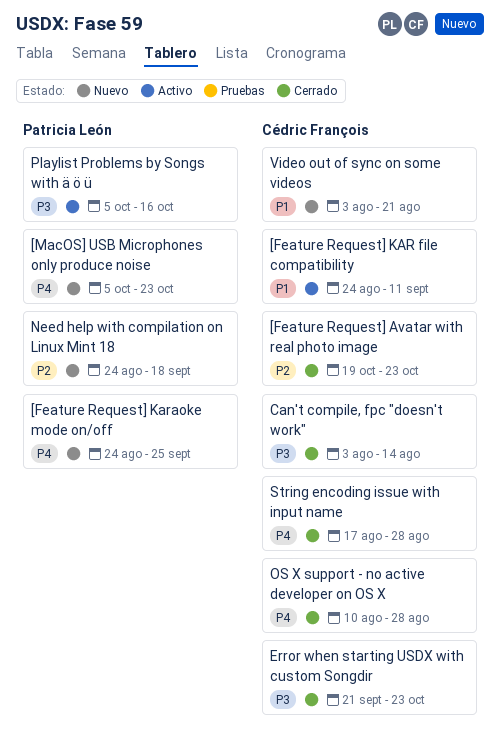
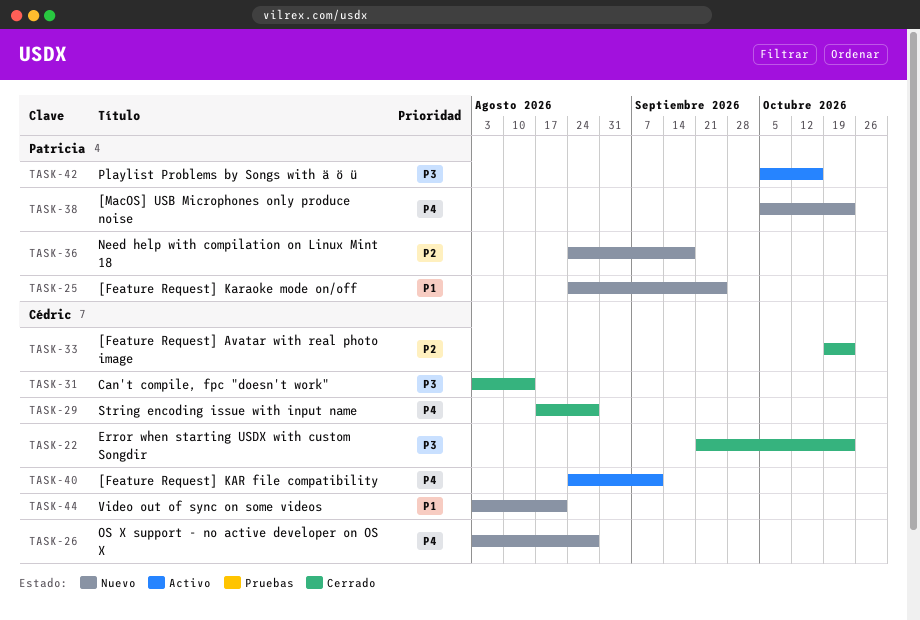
[Feature Request] KAR file compatibility, priority: P1 -> P4
[Feature Request] Karaoke mode on/off, priority: P4 -> P1
OS X support - no active developer on OS X, status: Cerrado -> Nuevo
OS X support - no active developer on OS X, start: Aug 10 -> Aug 3

